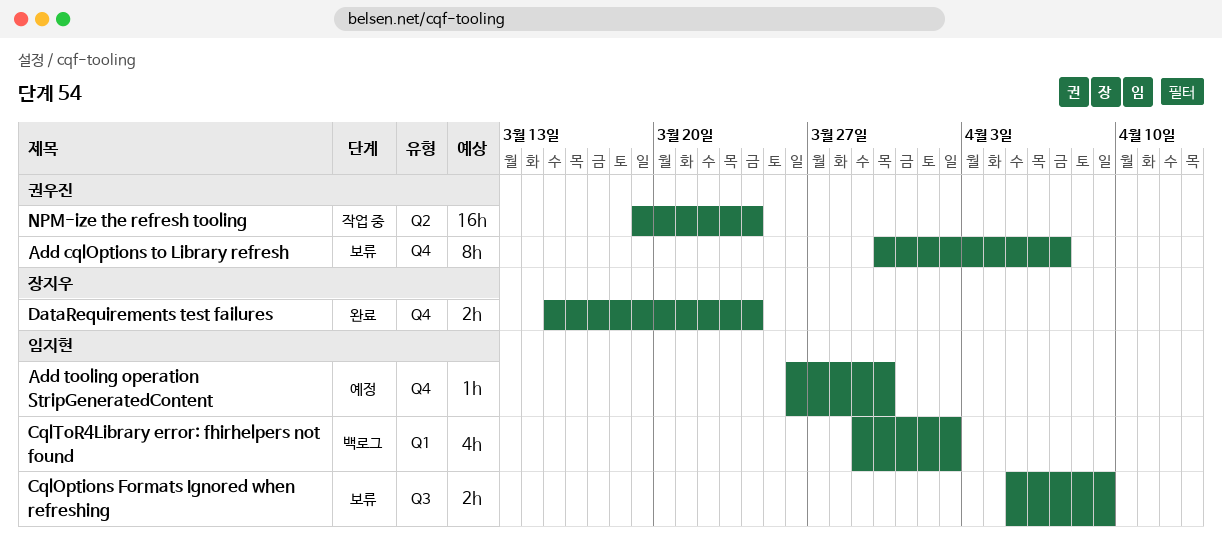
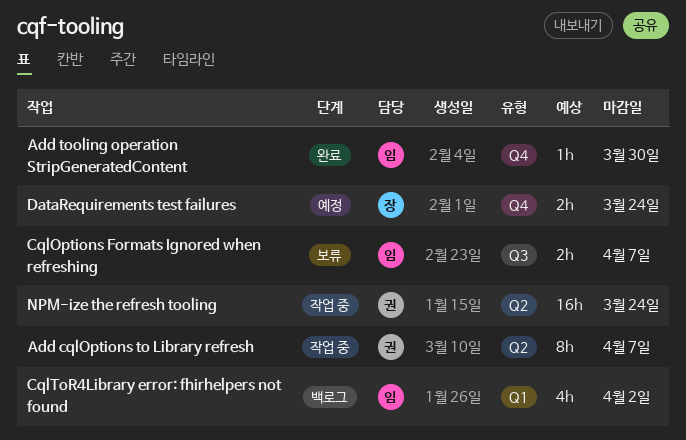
Add cqlOptions to Library refresh, status: 보류 -> 작업 중
Add cqlOptions to Library refresh, label: Q4 -> Q2
Add tooling operation StripGeneratedContent, status: 예정 -> 완료
CqlOptions Formats Ignored when refreshing, due: Apr 9 -> Apr 7
DataRequirements test failures, status: 완료 -> 예정

